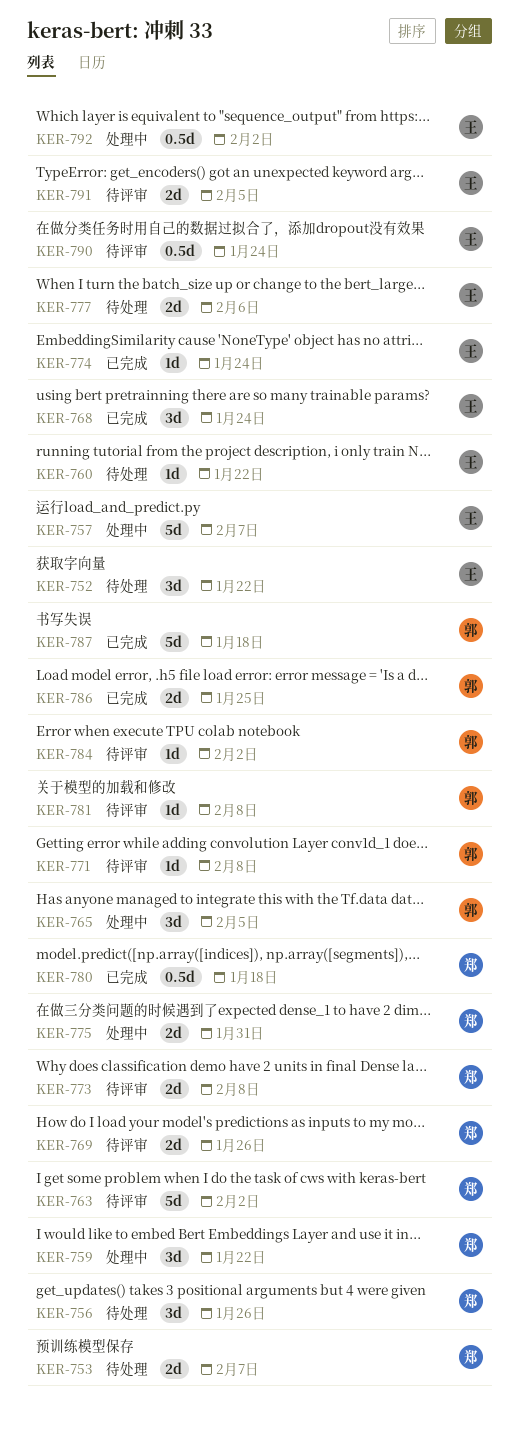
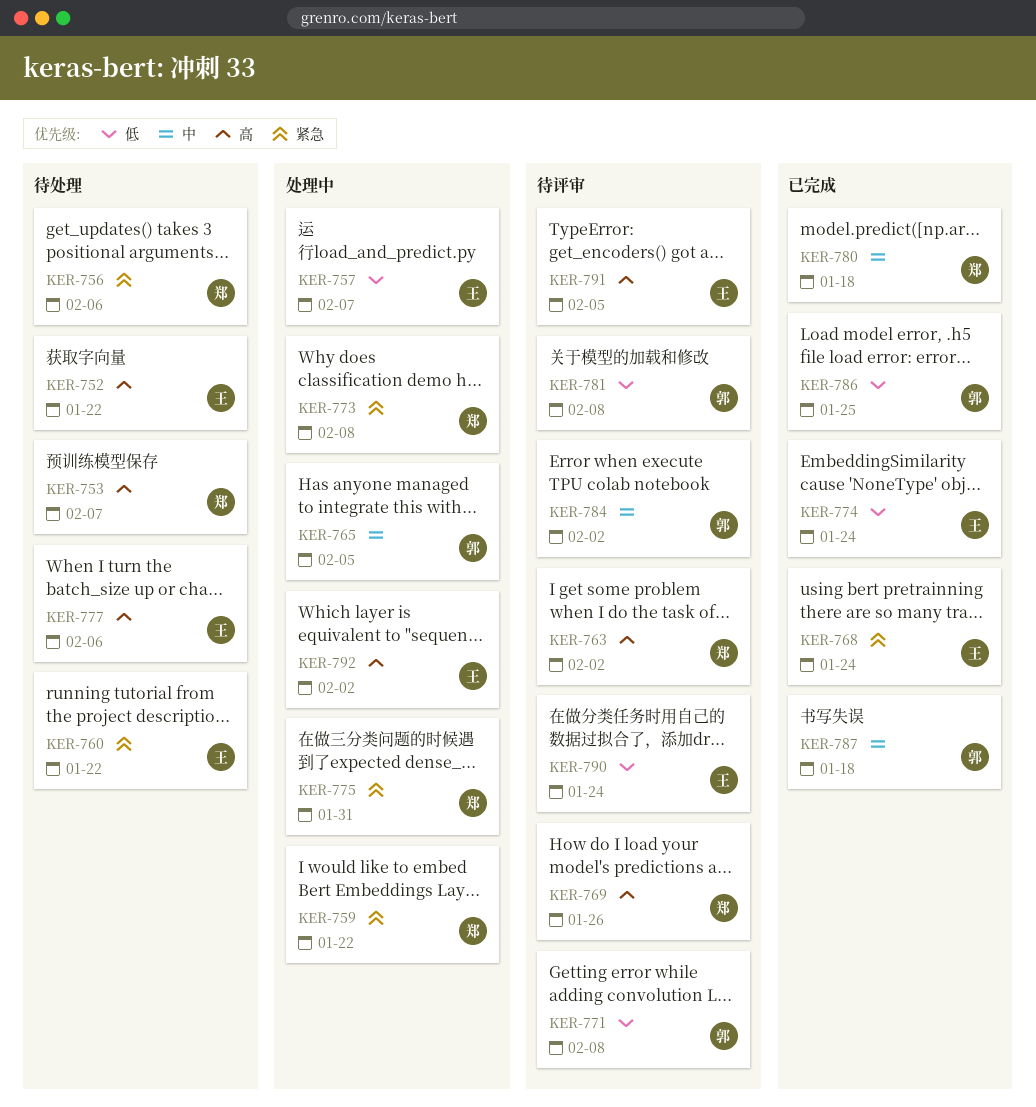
KER-756, due: Jan 26 -> Feb 6
KER-773, status: 待评审 -> 处理中

